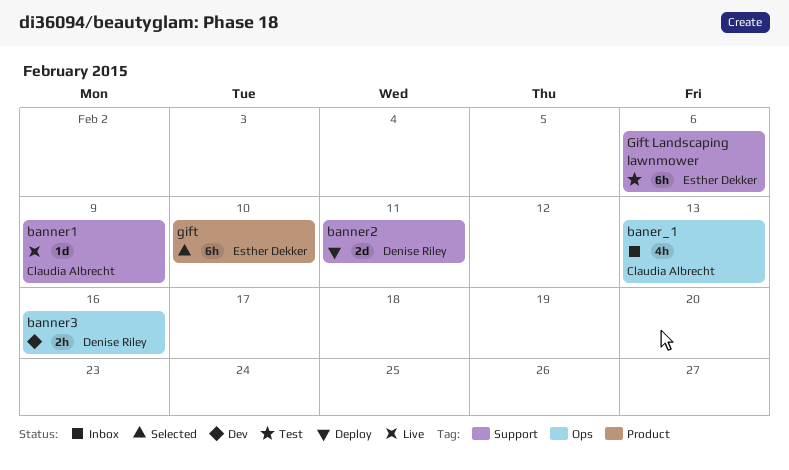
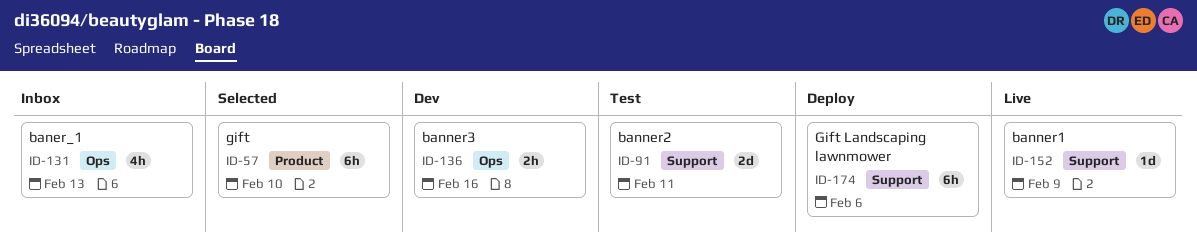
banner2, status: Deploy -> Test
Gift Landscaping lawnmower, status: Test -> Deploy

